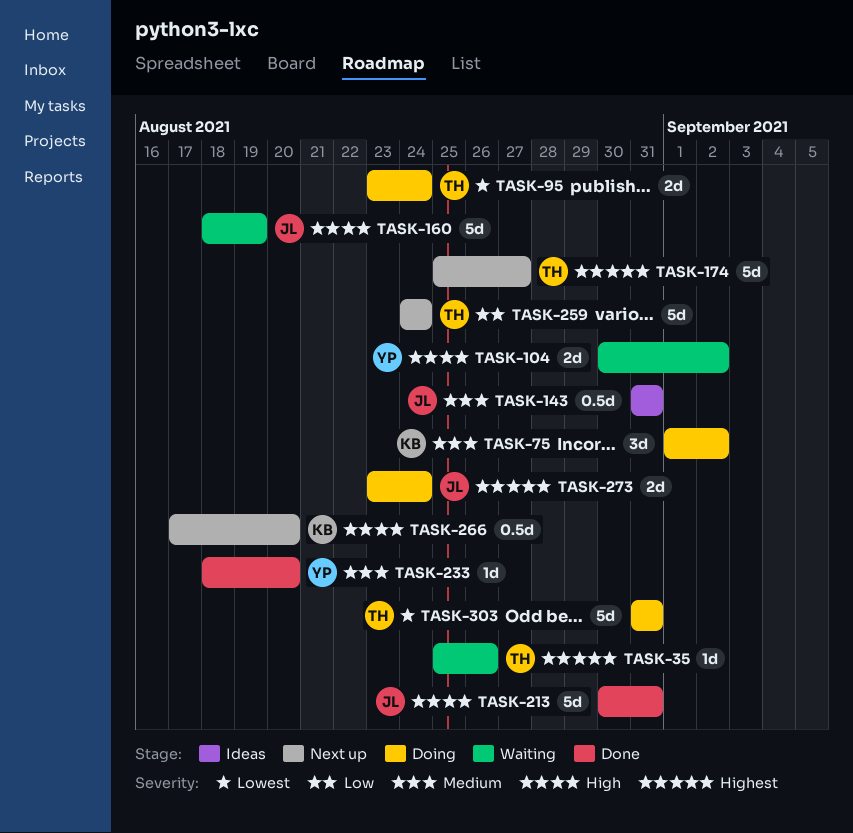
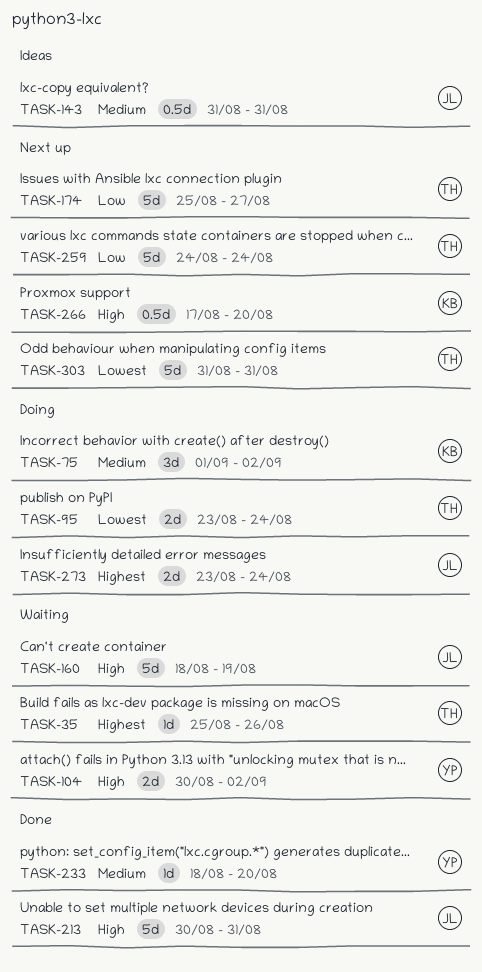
TASK-174, priority: Highest -> Low
TASK-303, status: Doing -> Next up

